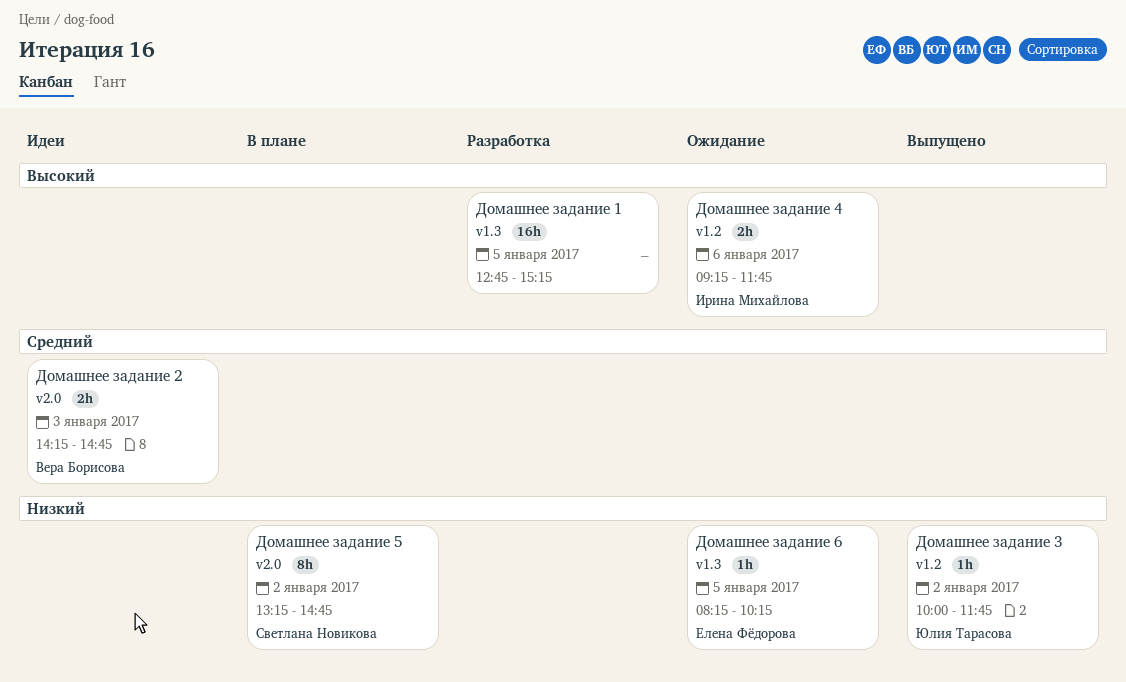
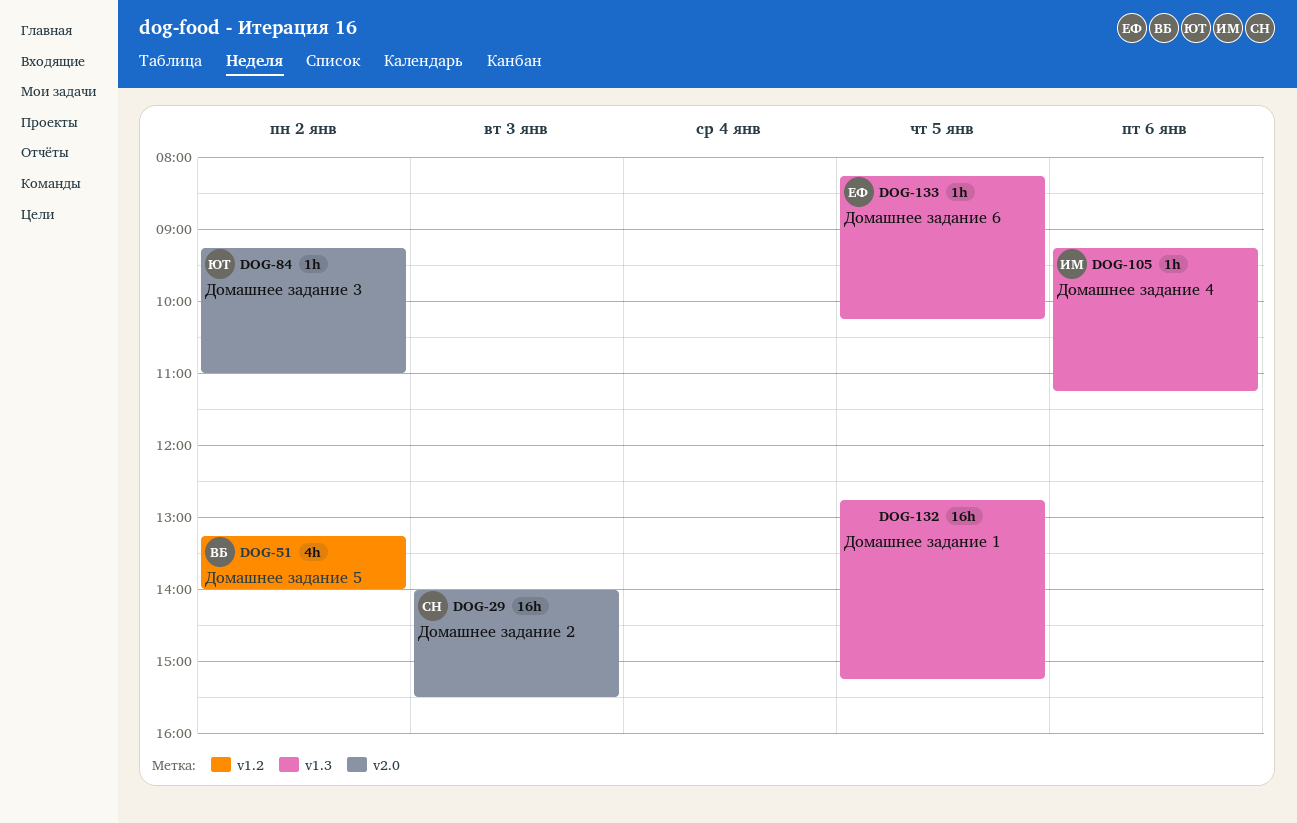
Домашнее задание 2, owner: Вера Борисова -> Светлана Новикова
Домашнее задание 2, estimate: 2h -> 16h
Домашнее задание 2, begins: 14:15 -> 14:00
Домашнее задание 2, ends: 14:45 -> 15:30
Домашнее задание 3, label: v1.2 -> v2.0
Домашнее задание 3, begins: 10:00 -> 09:15
Домашнее задание 3, ends: 11:45 -> 11:00
Домашнее задание 4, label: v1.2 -> v1.3
Домашнее задание 4, estimate: 2h -> 1h
Домашнее задание 4, ends: 11:45 -> 11:15
Домашнее задание 5, owner: Светлана Новикова -> Вера Борисова
Домашнее задание 5, label: v2.0 -> v1.2
Домашнее задание 5, estimate: 8h -> 4h
Домашнее задание 5, ends: 14:45 -> 14:00

